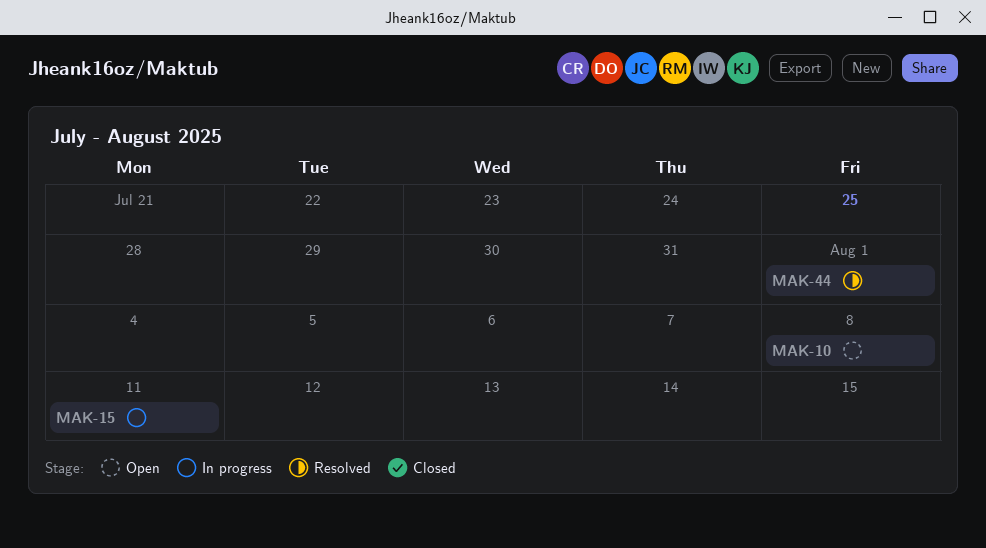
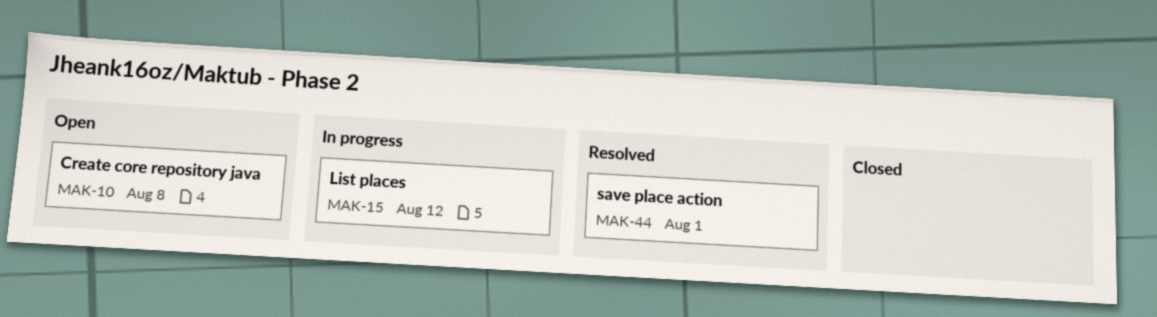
MAK-15, due: Aug 11 -> Aug 12

